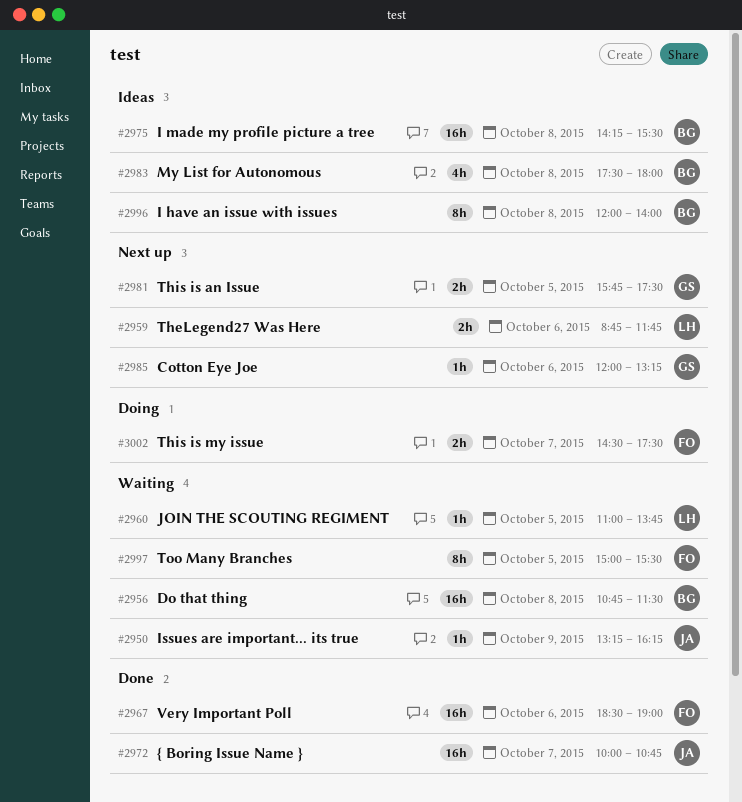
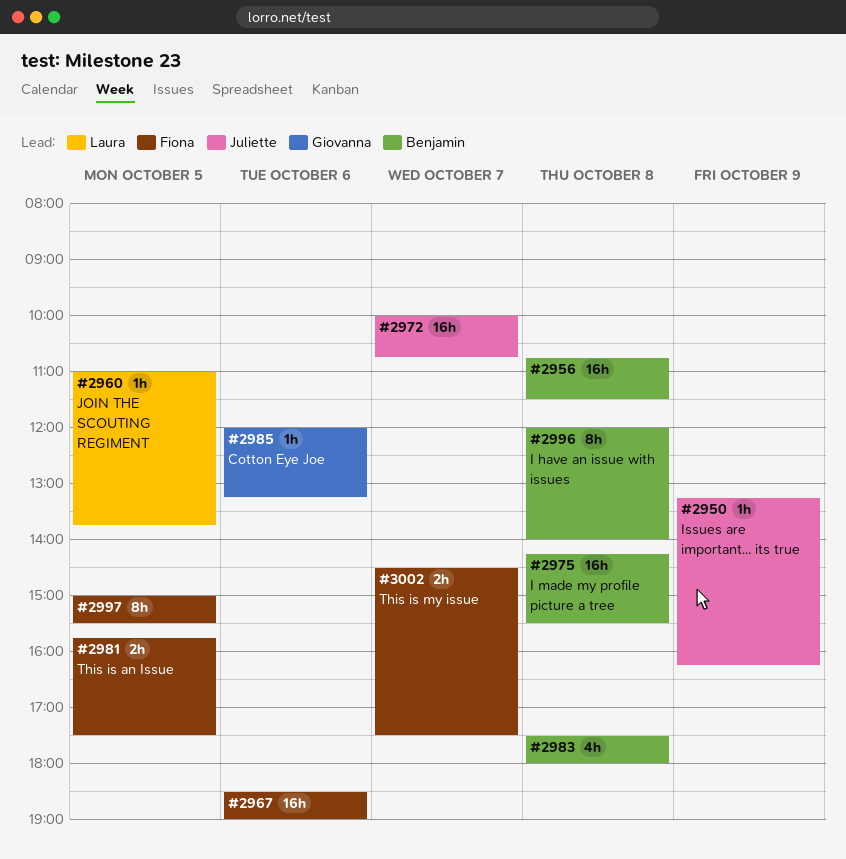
#2959: present -> none
#2981, owner: Giovanna -> Fiona

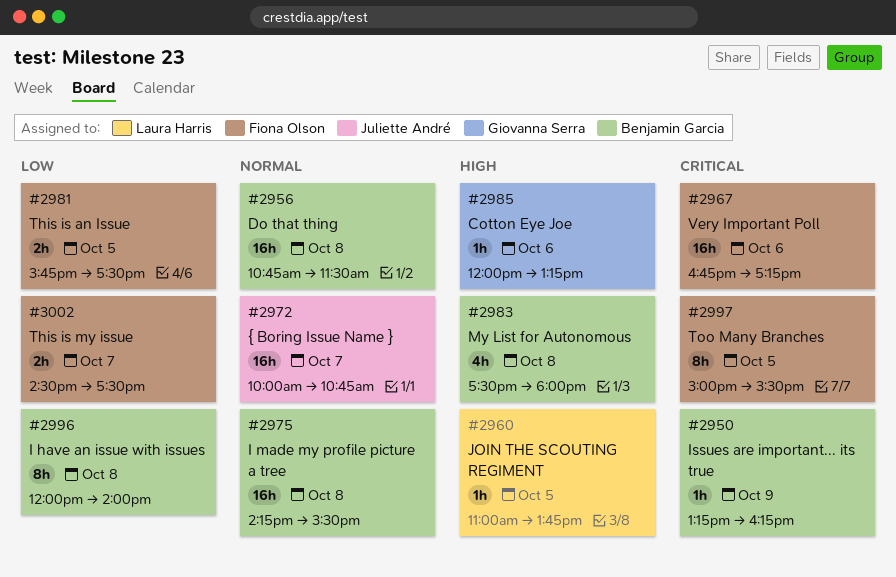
#2950, owner: Juliette André -> Benjamin Garcia
#2967, begins: 18:30 -> 16:45
#2967, ends: 19:00 -> 17:15

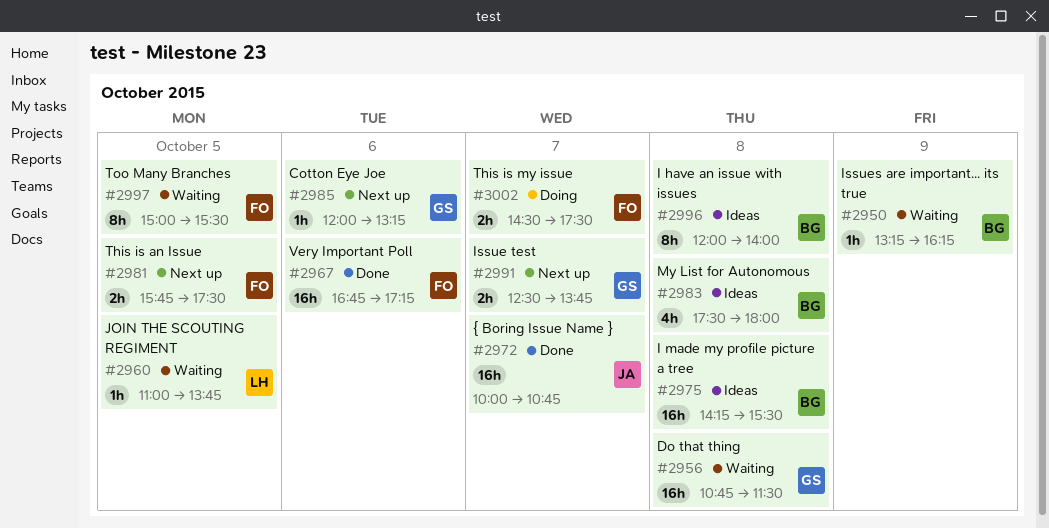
#2956, owner: Benjamin Garcia -> Giovanna Serra
#2991: none -> present

